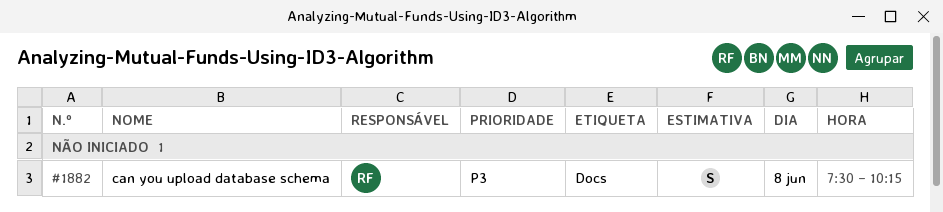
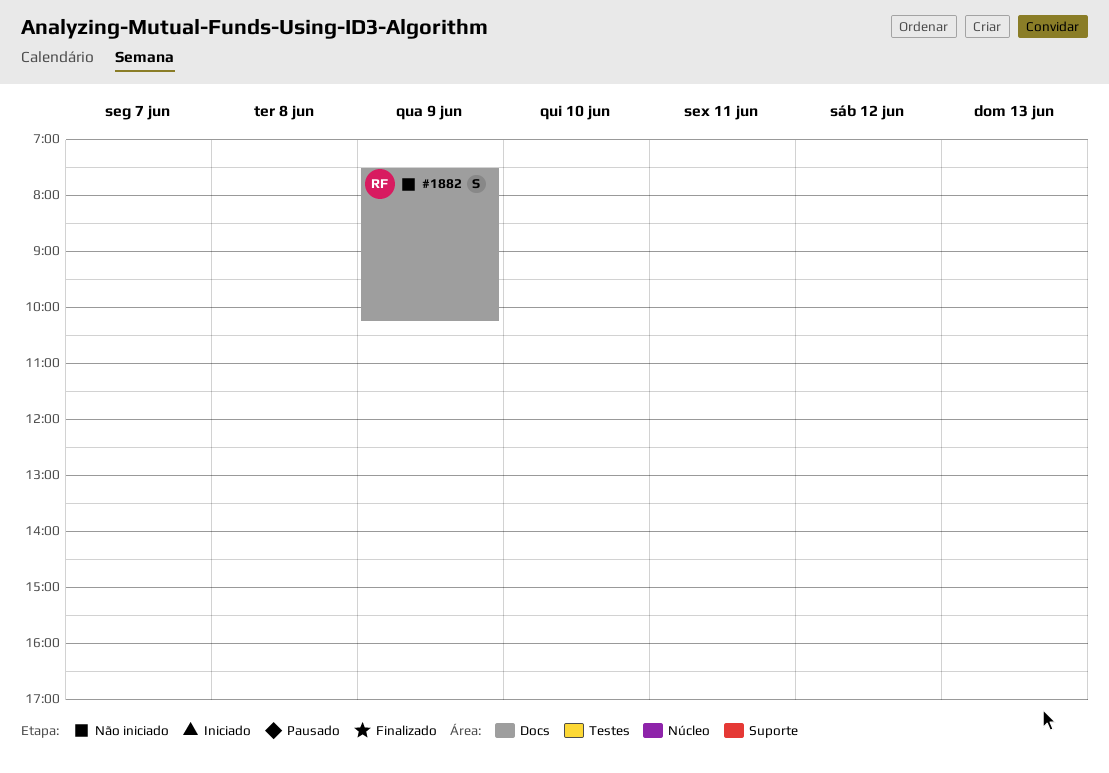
#1882, day: Jun 8 -> Jun 9

